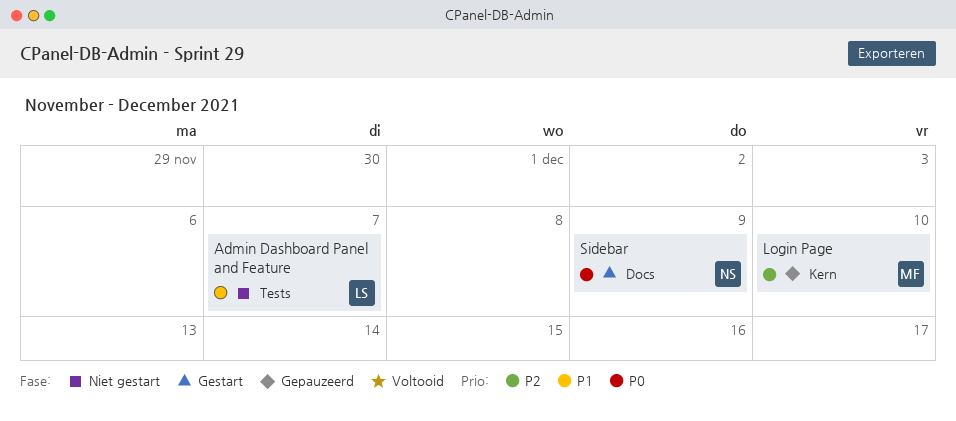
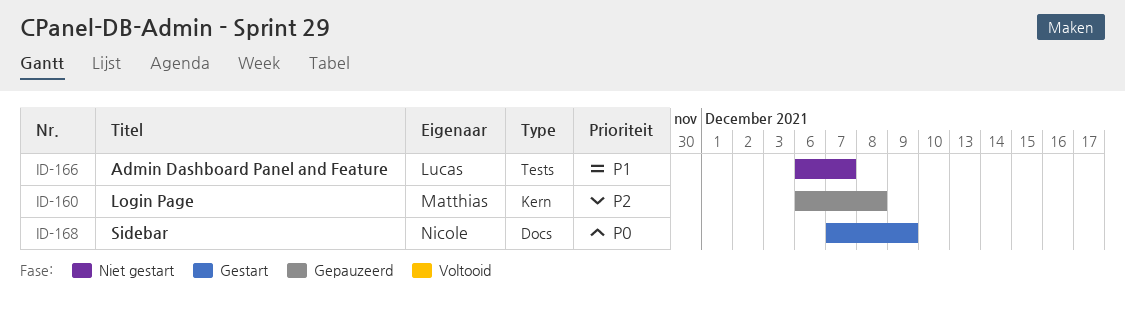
Login Page, due: Dec 10 -> Dec 8

